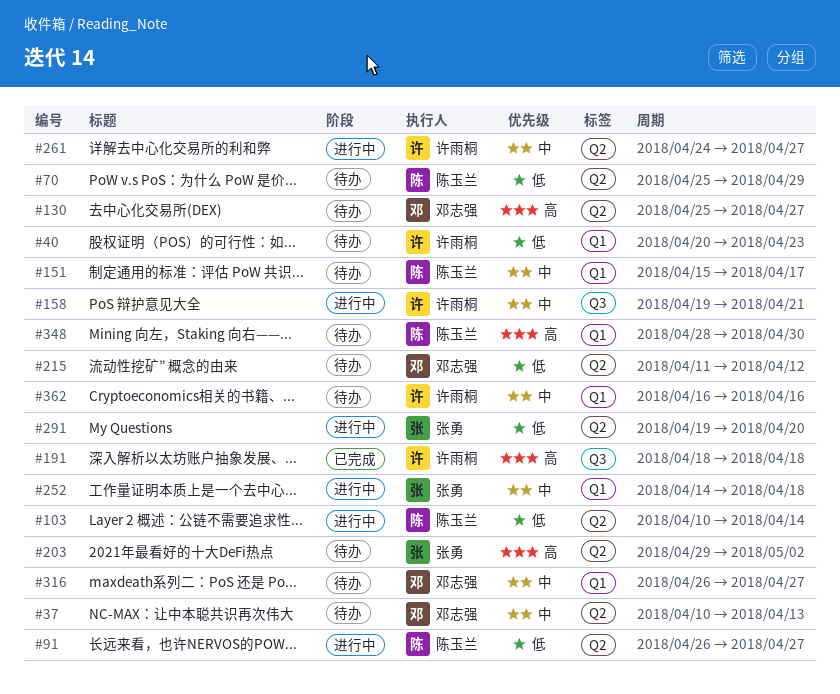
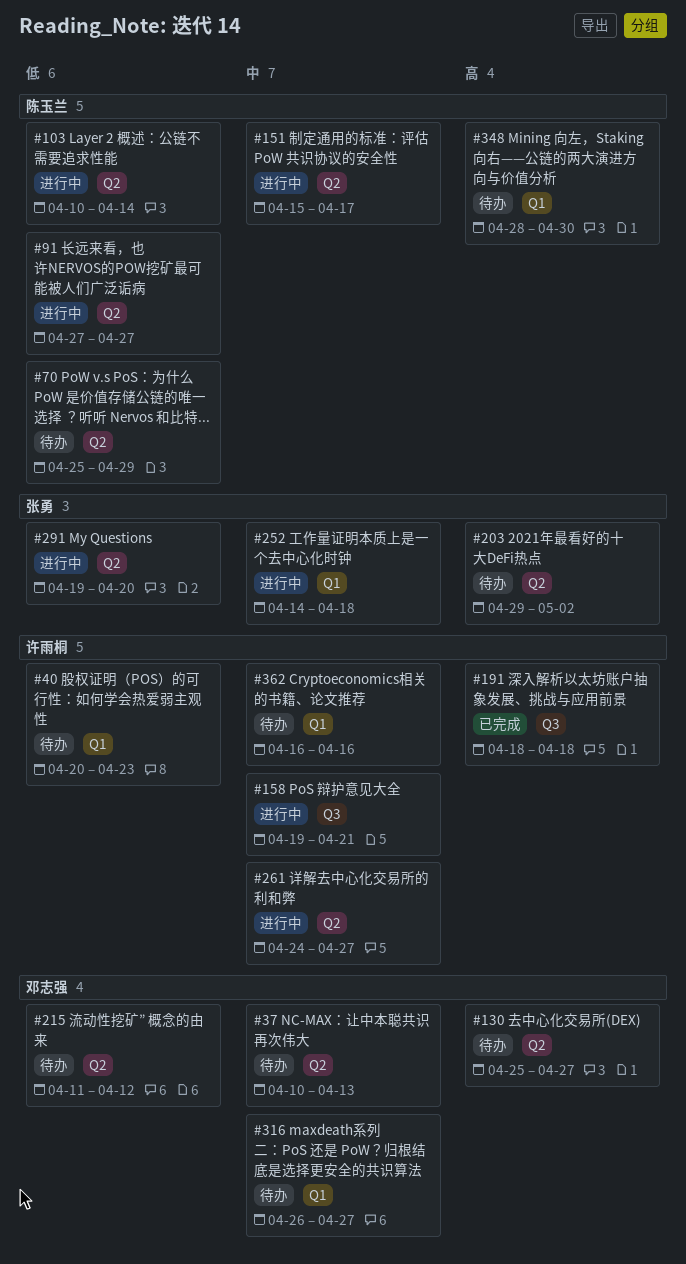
#91, start: Apr 26 -> Apr 27
#151, status: 待办 -> 进行中
#151, label: Q1 -> Q2

